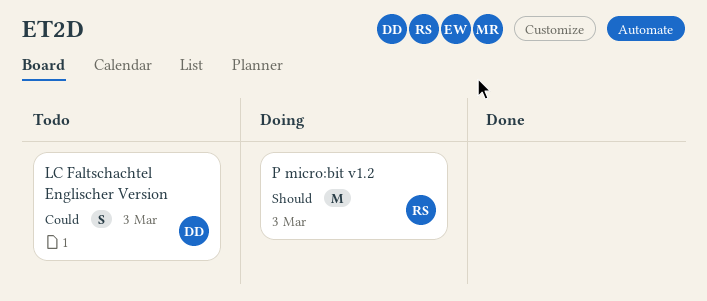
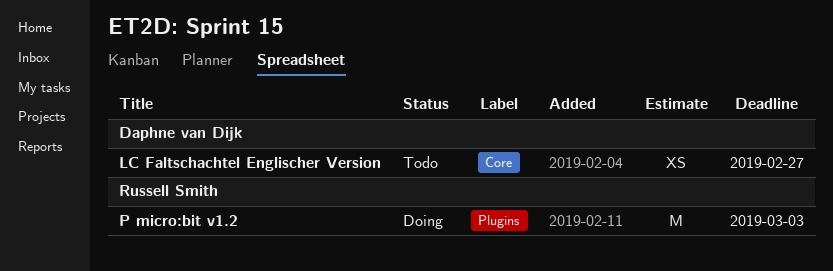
LC Faltschachtel Englischer Version, estimate: S -> XS
LC Faltschachtel Englischer Version, due: Mar 3 -> Feb 27

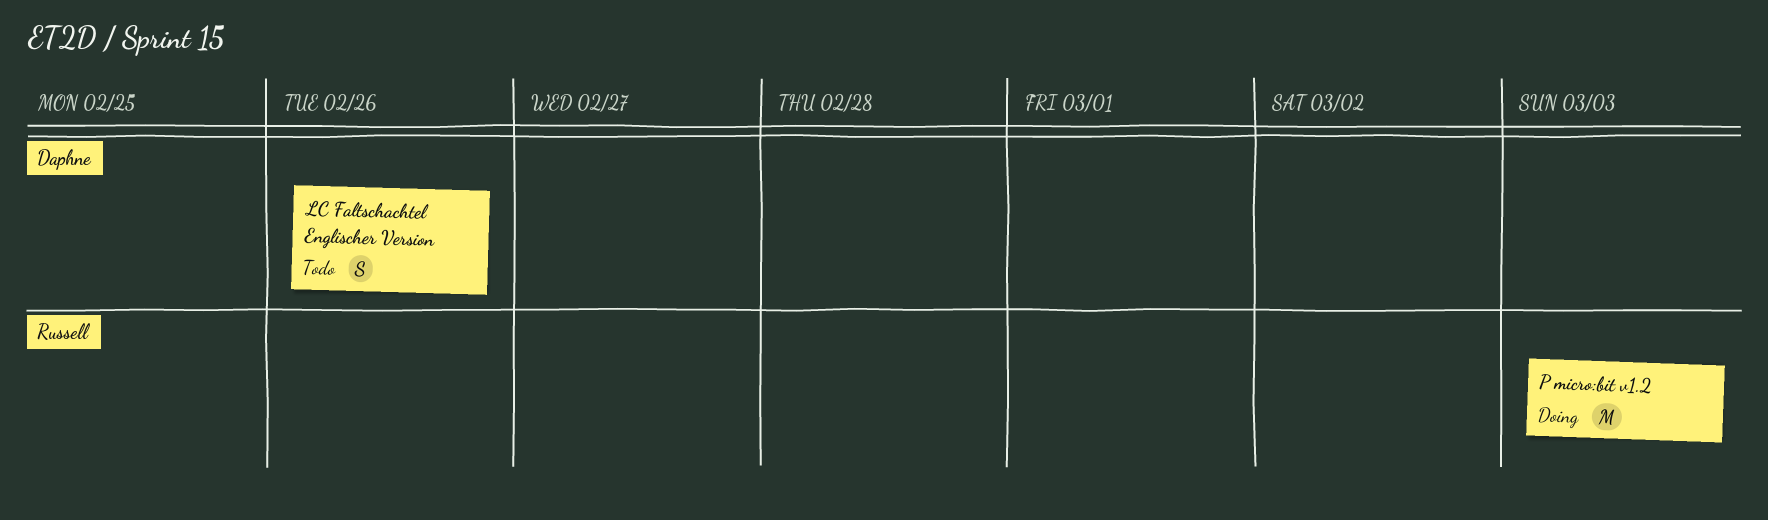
LC Faltschachtel Englischer Version, estimate: XS -> S
LC Faltschachtel Englischer Version, due: Feb 27 -> Feb 26

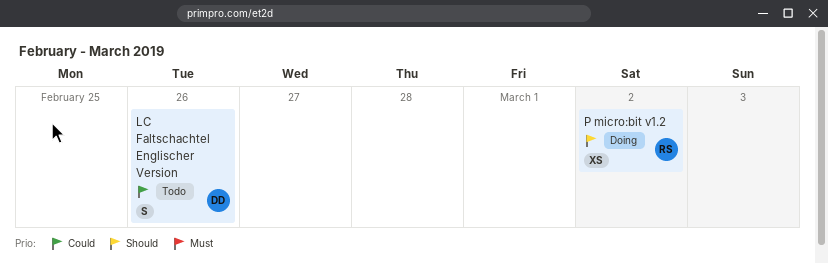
P micro:bit v1.2, estimate: M -> XS
P micro:bit v1.2, due: Mar 3 -> Mar 2

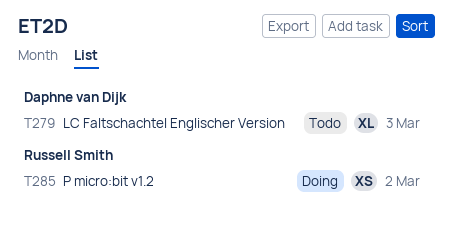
LC Faltschachtel Englischer Version, estimate: S -> XL
LC Faltschachtel Englischer Version, due: Feb 26 -> Mar 3

